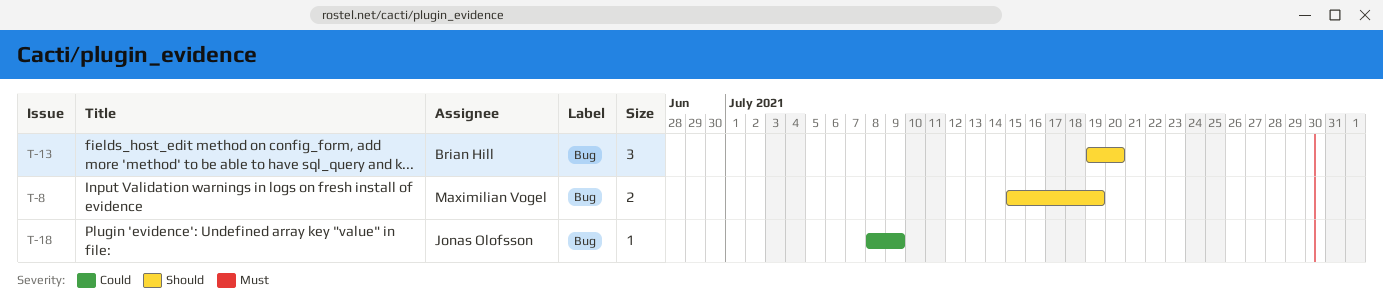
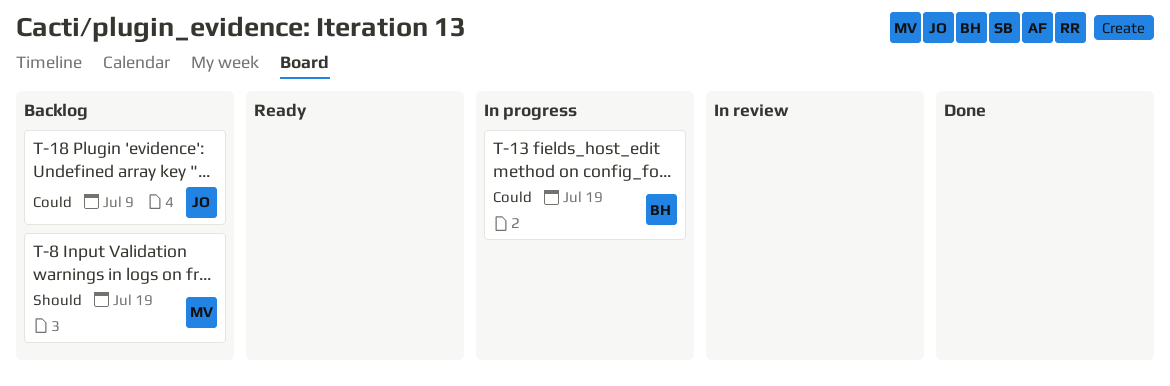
T-13, priority: Should -> Could
T-13, due: Jul 20 -> Jul 19

